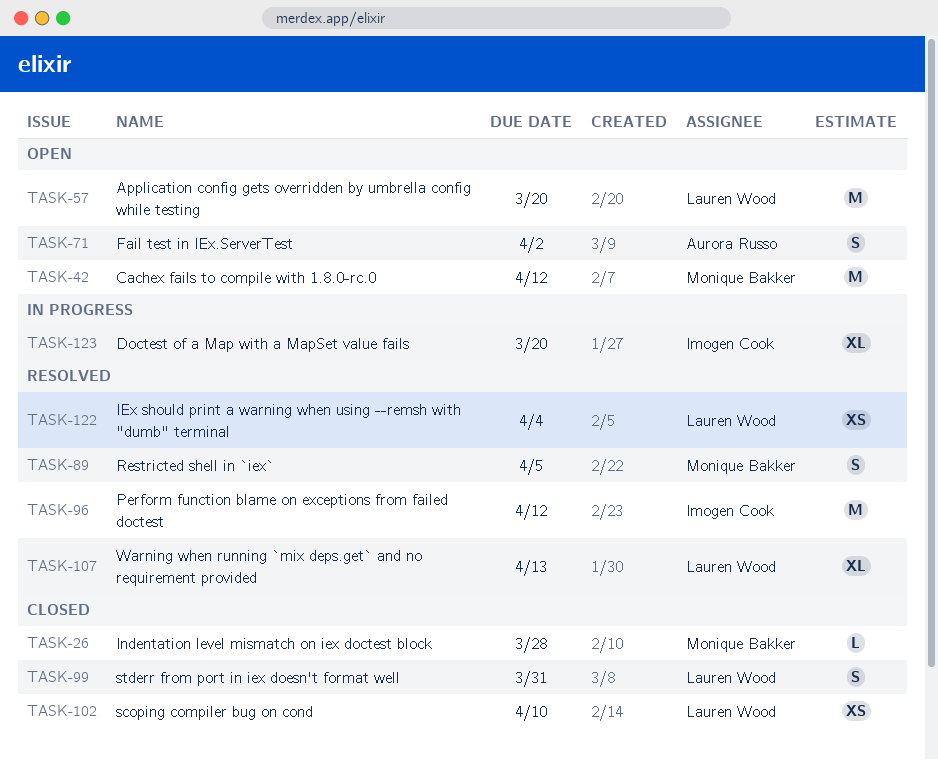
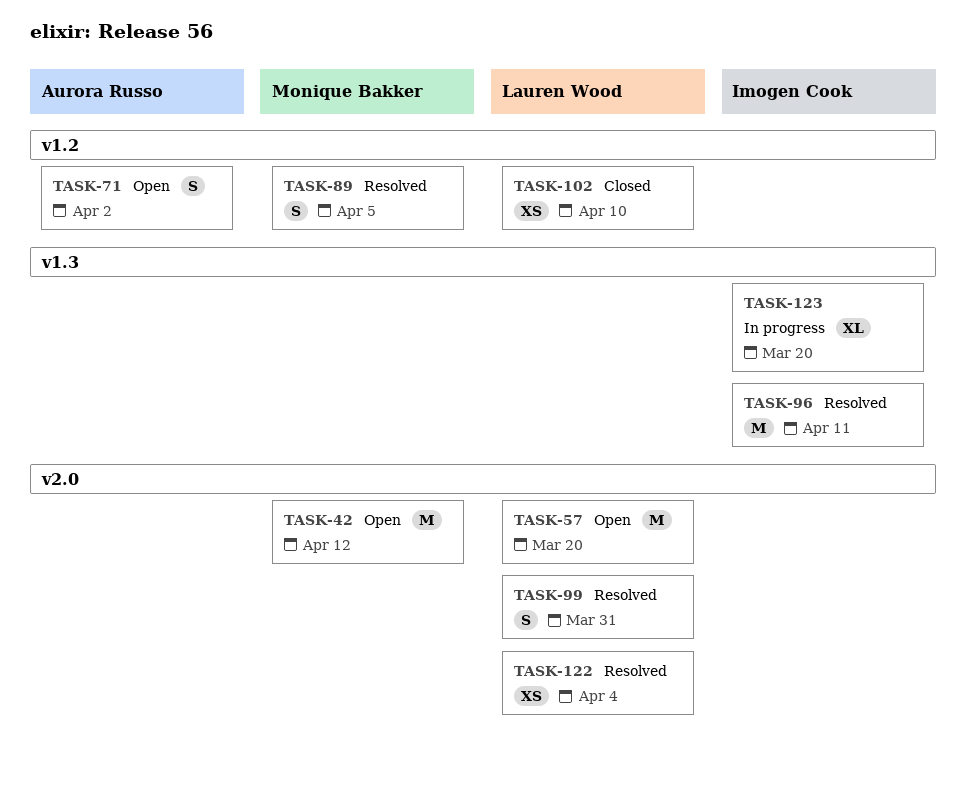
TASK-26: present -> none
TASK-96, due: Apr 12 -> Apr 11
TASK-99, status: Closed -> Resolved
TASK-107: present -> none

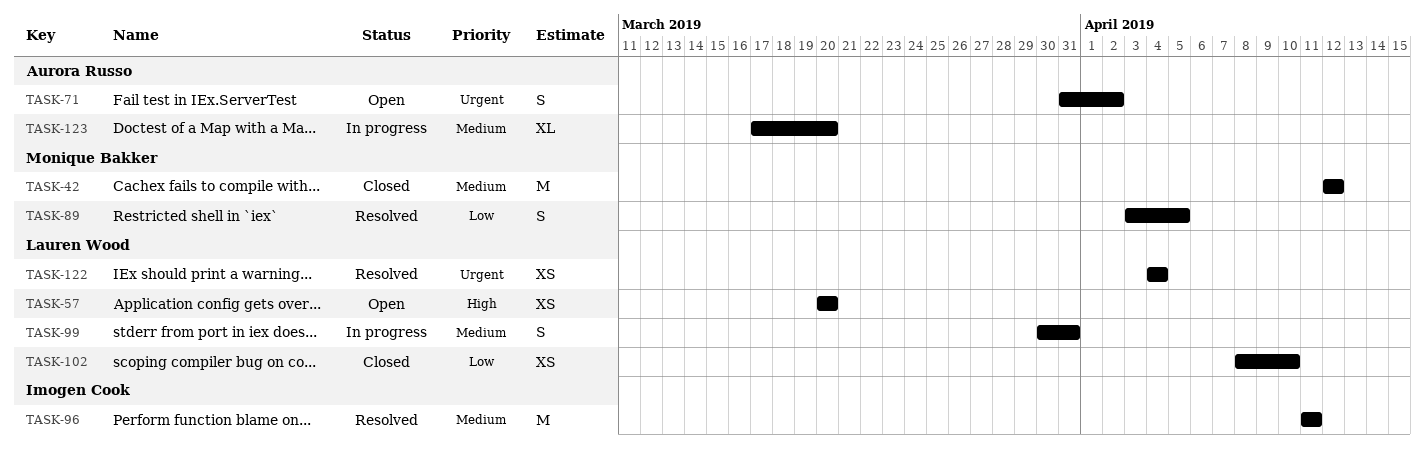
TASK-42, status: Open -> Closed
TASK-57, estimate: M -> XS
TASK-99, status: Resolved -> In progress
TASK-123, owner: Imogen Cook -> Aurora Russo

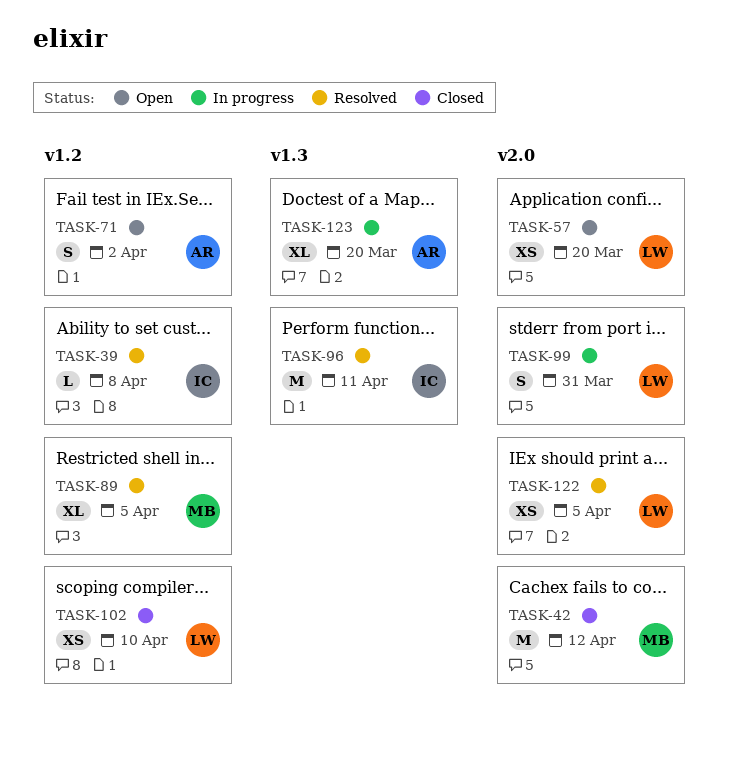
TASK-39: none -> present
TASK-89, estimate: S -> XL
TASK-122, due: Apr 4 -> Apr 5

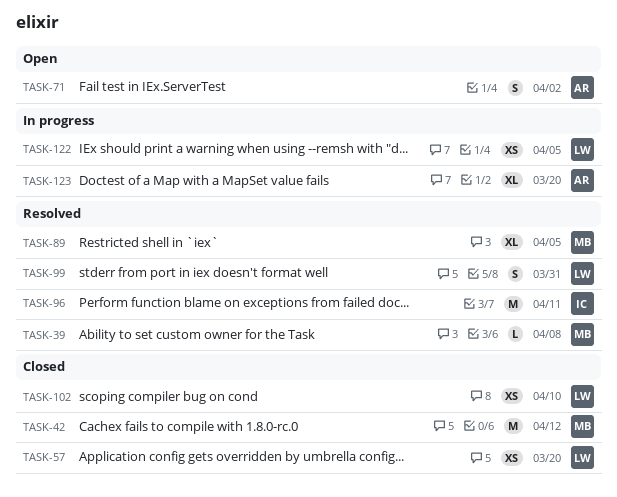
TASK-39, owner: IC -> MB
TASK-57, status: Open -> Closed
TASK-99, status: In progress -> Resolved
TASK-122, status: Resolved -> In progress

